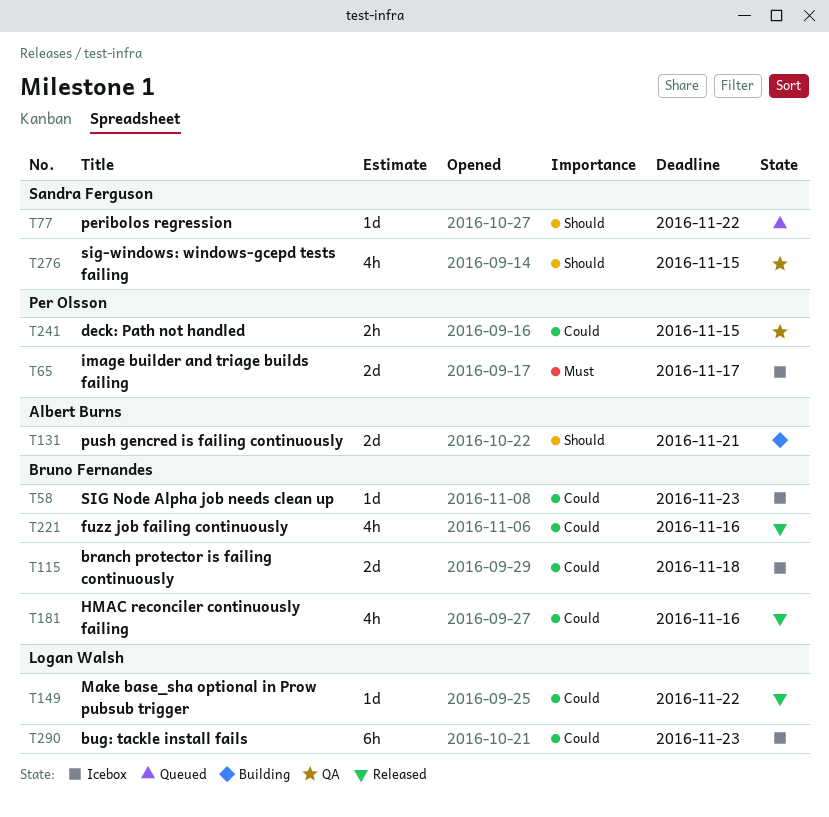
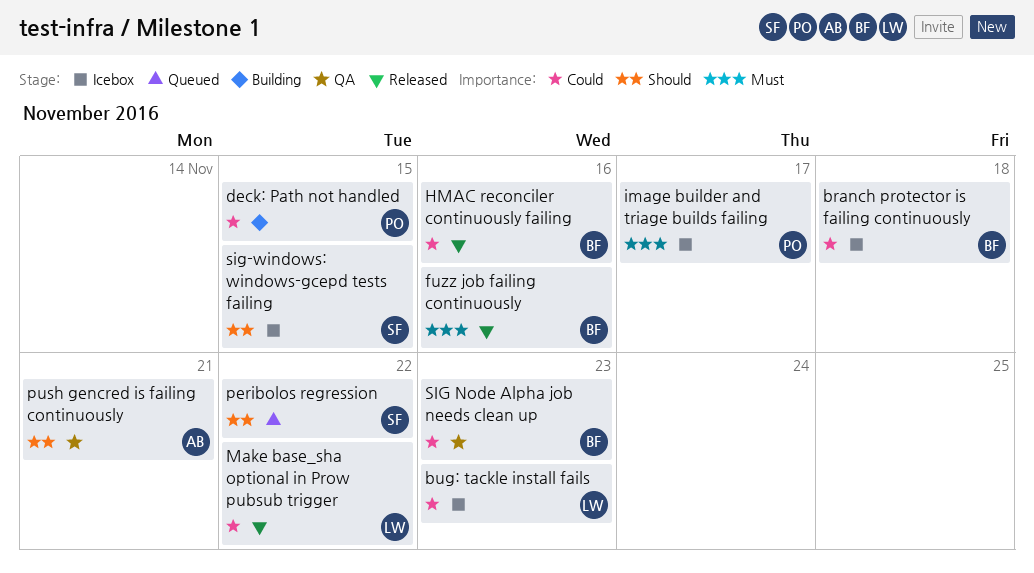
deck: Path not handled, status: QA -> Building
fuzz job failing continuously, priority: Could -> Must
push gencred is failing continuously, status: Building -> QA
SIG Node Alpha job needs clean up, status: Icebox -> QA
sig-windows: windows-gcepd tests failing, status: QA -> Icebox

